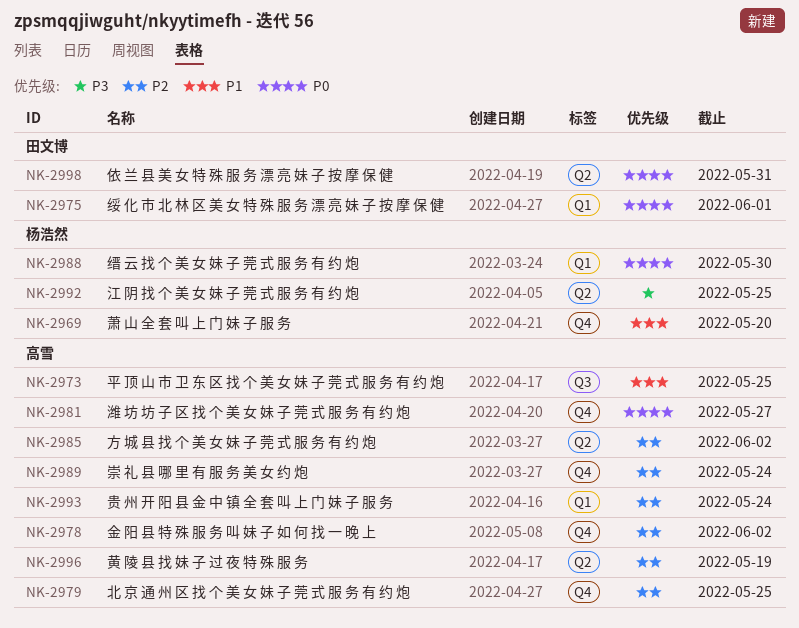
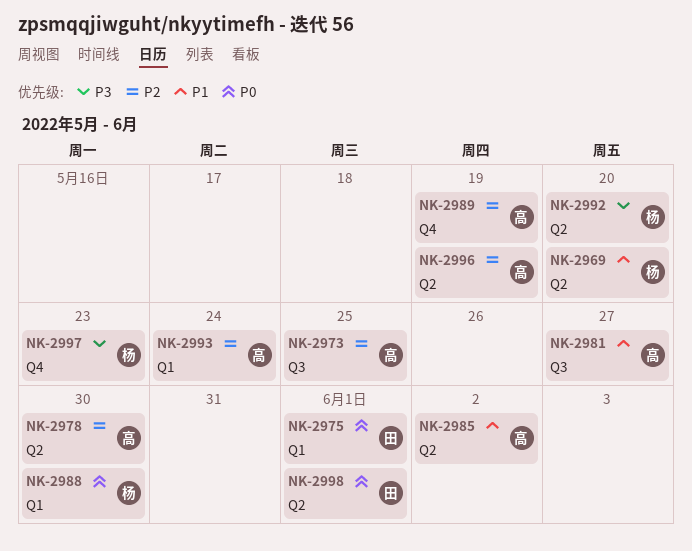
NK-2969, label: Q4 -> Q2
NK-2973, priority: P1 -> P2
NK-2978, label: Q4 -> Q2
NK-2978, due: Jun 2 -> May 30
NK-2979: present -> none
NK-2981, priority: P0 -> P1
NK-2981, label: Q4 -> Q3
NK-2985, priority: P2 -> P1
NK-2989, due: May 24 -> May 19
NK-2992, due: May 25 -> May 20
NK-2997: none -> present
NK-2998, due: May 31 -> Jun 1

